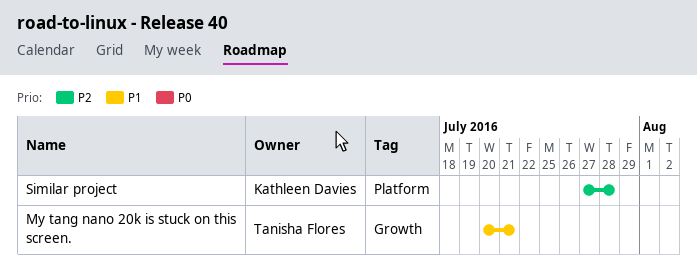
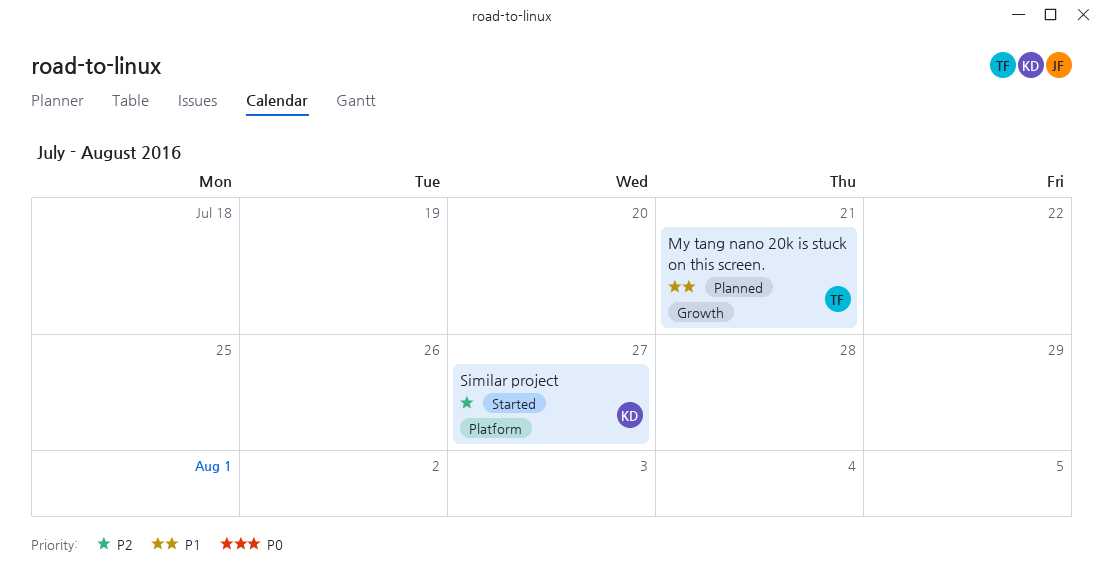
Similar project, due: Jul 28 -> Jul 27

